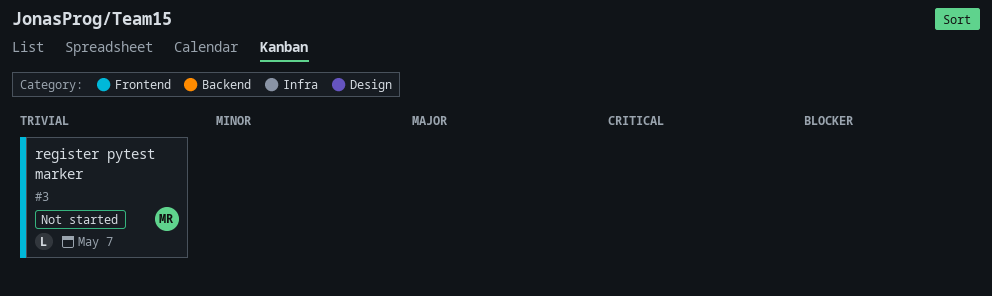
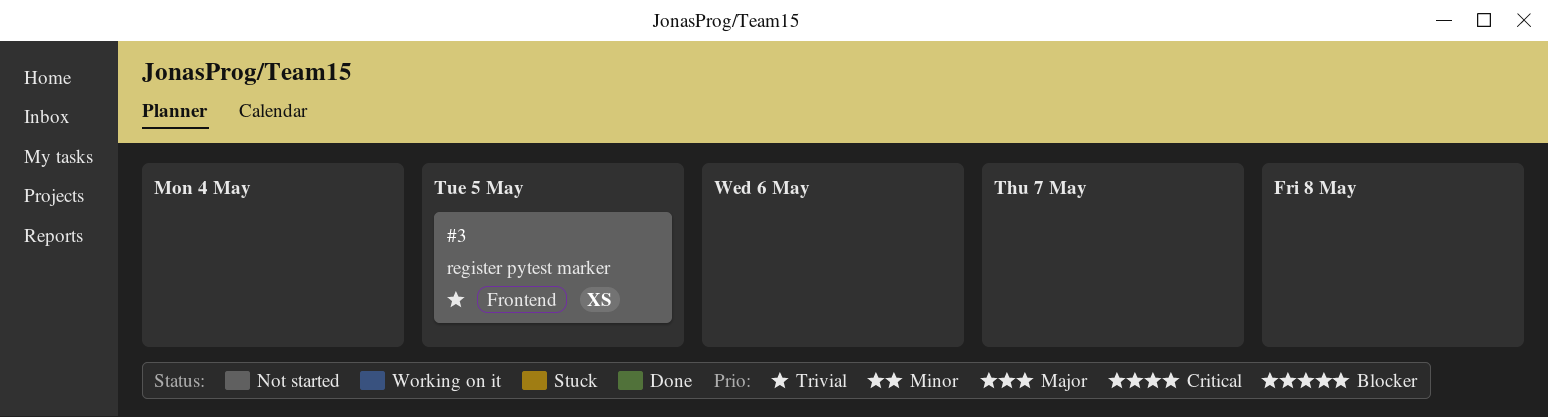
#3, estimate: L -> XS
#3, due: May 7 -> May 5

